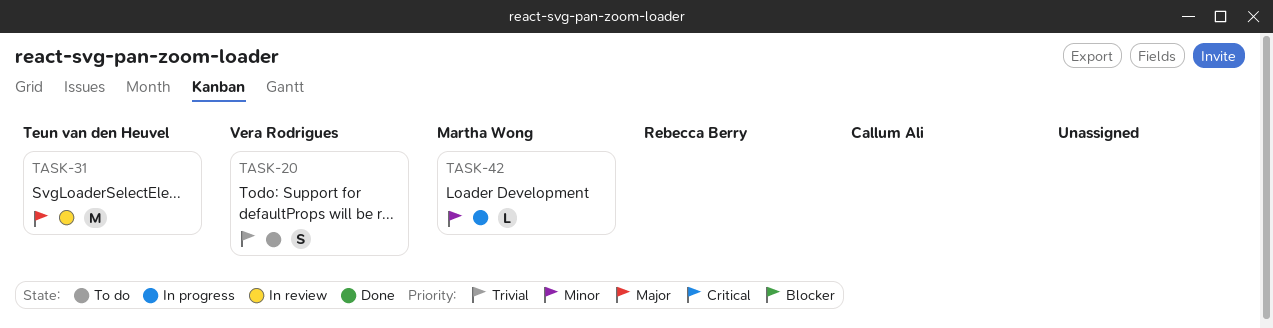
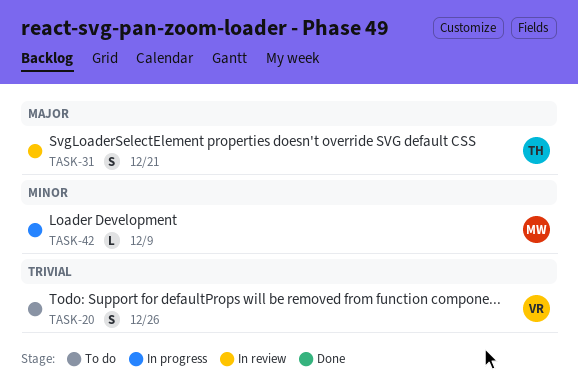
TASK-31, estimate: M -> S

